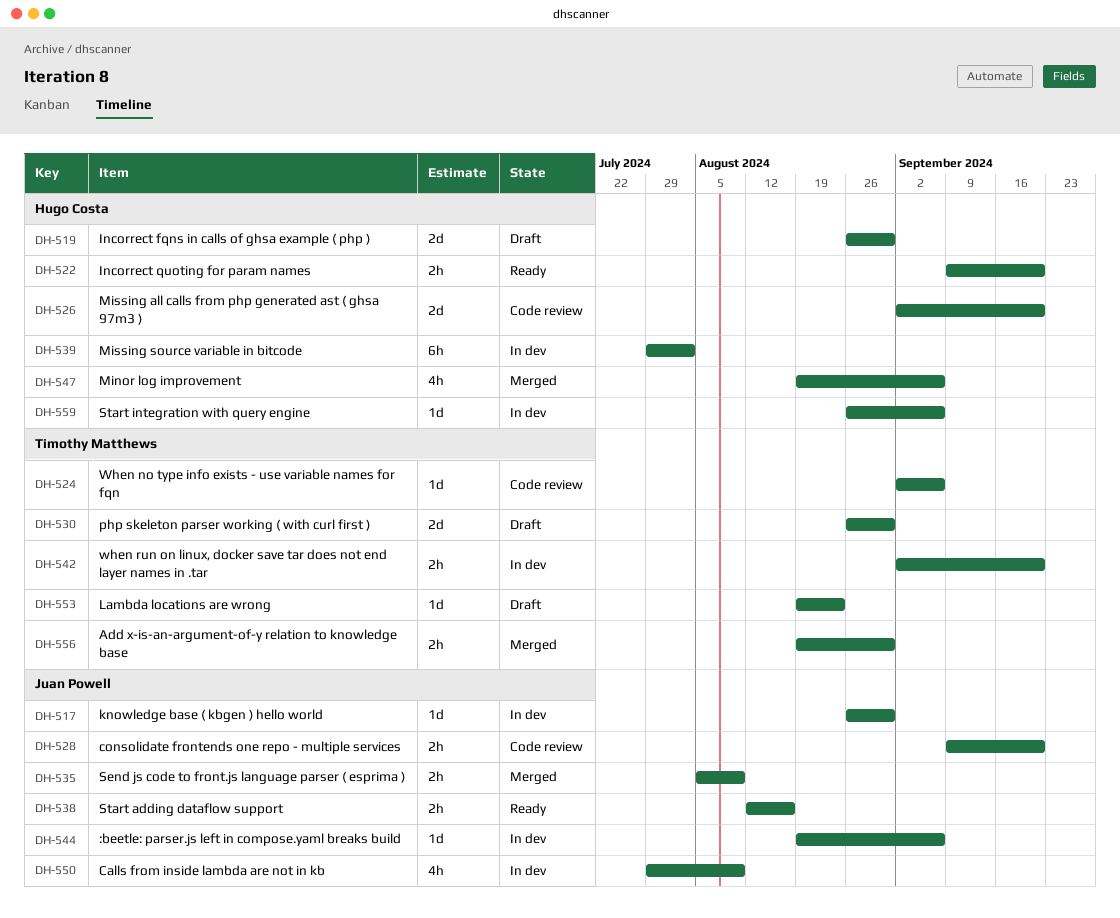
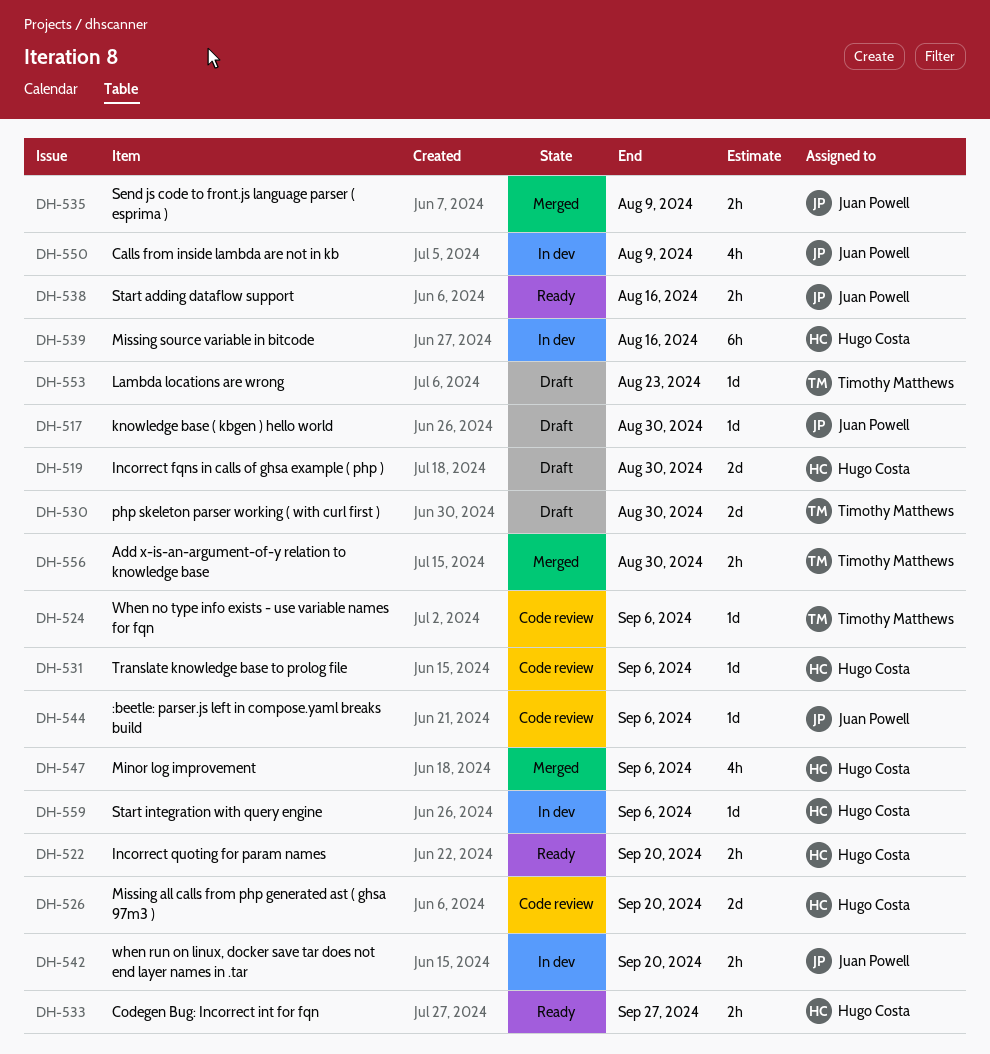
DH-517, status: In dev -> Draft
DH-528: present -> none
DH-531: none -> present
DH-533: none -> present
DH-539, due: Aug 2 -> Aug 16
DH-542, owner: Timothy Matthews -> Juan Powell
DH-544, status: In dev -> Code review

